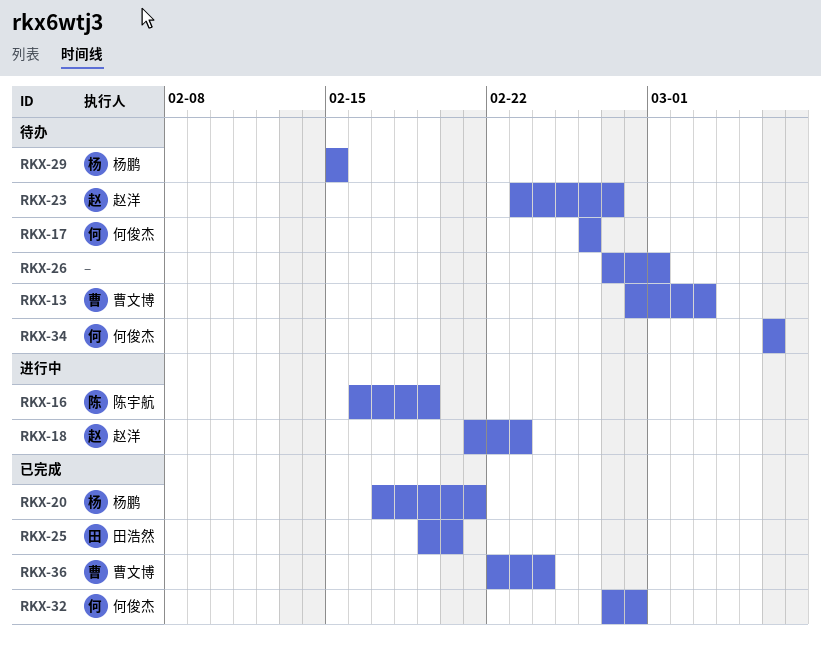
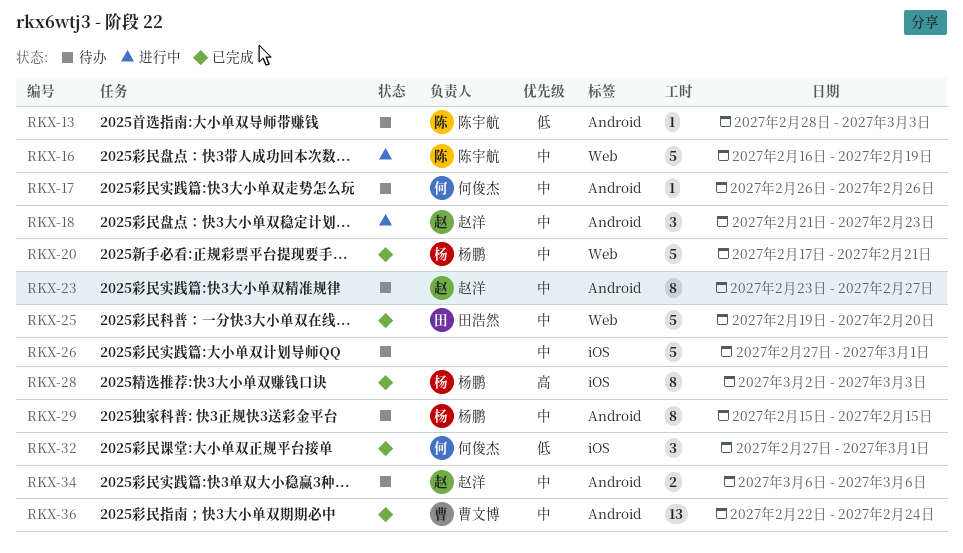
RKX-13, owner: 曹文博 -> 陈宇航
RKX-28: none -> present
RKX-32, due: Feb 28 -> Mar 1
RKX-34, owner: 何俊杰 -> 赵洋

